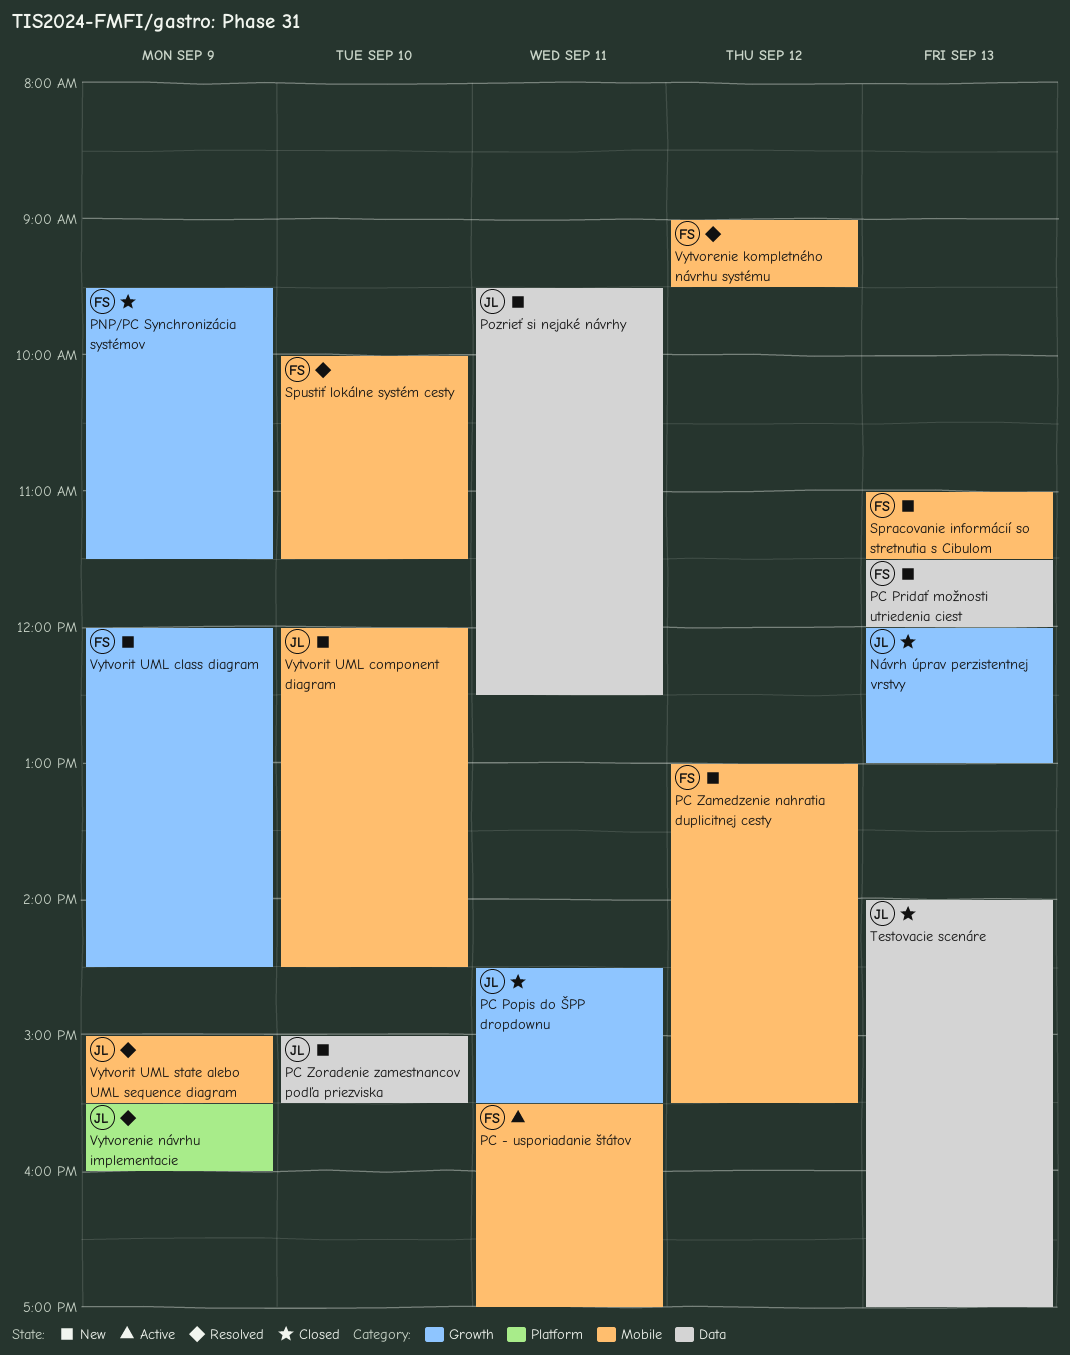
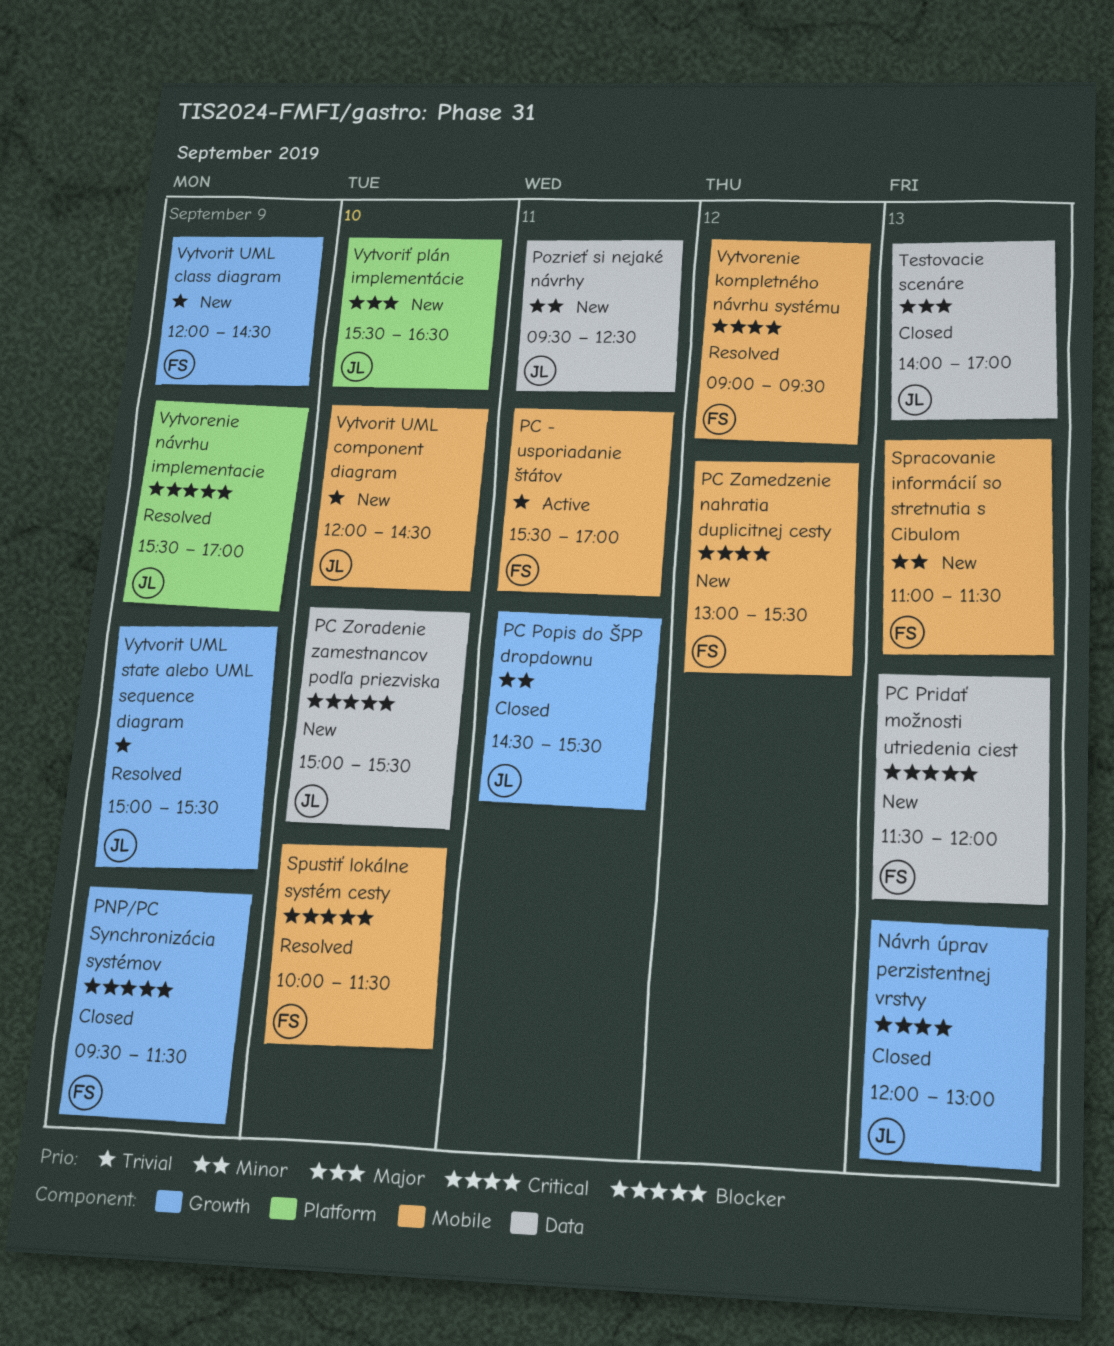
Vytvorenie návrhu implementacie, ends: 16:00 -> 17:00
Vytvorit UML state alebo UML sequence diagram, label: Mobile -> Growth
Vytvoriť plán implementácie: none -> present

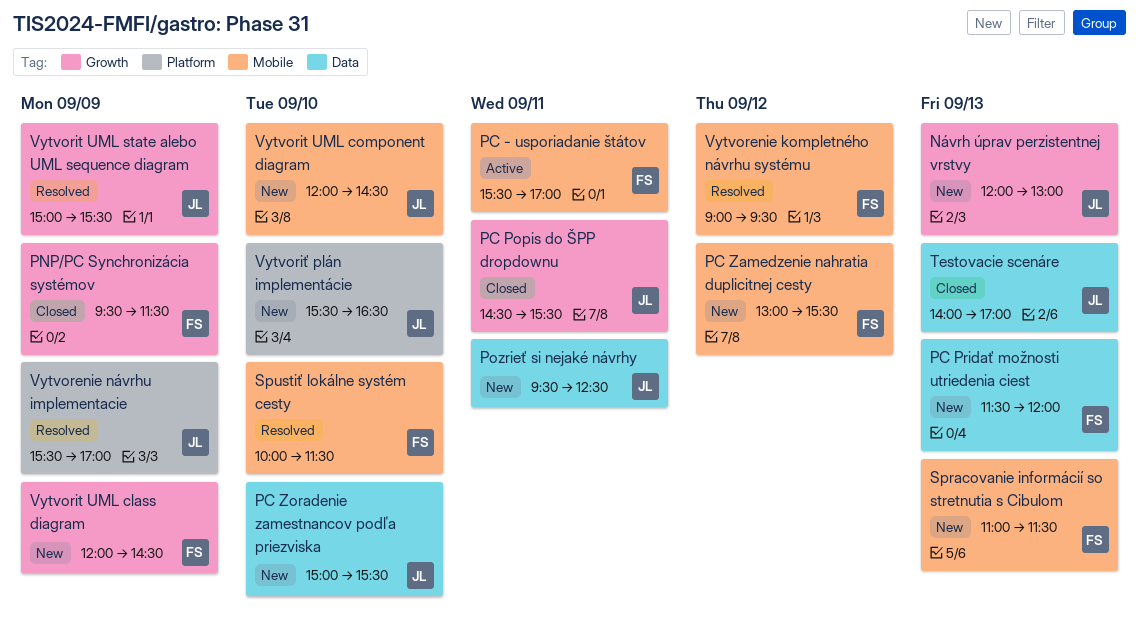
Návrh úprav perzistentnej vrstvy, status: Closed -> New

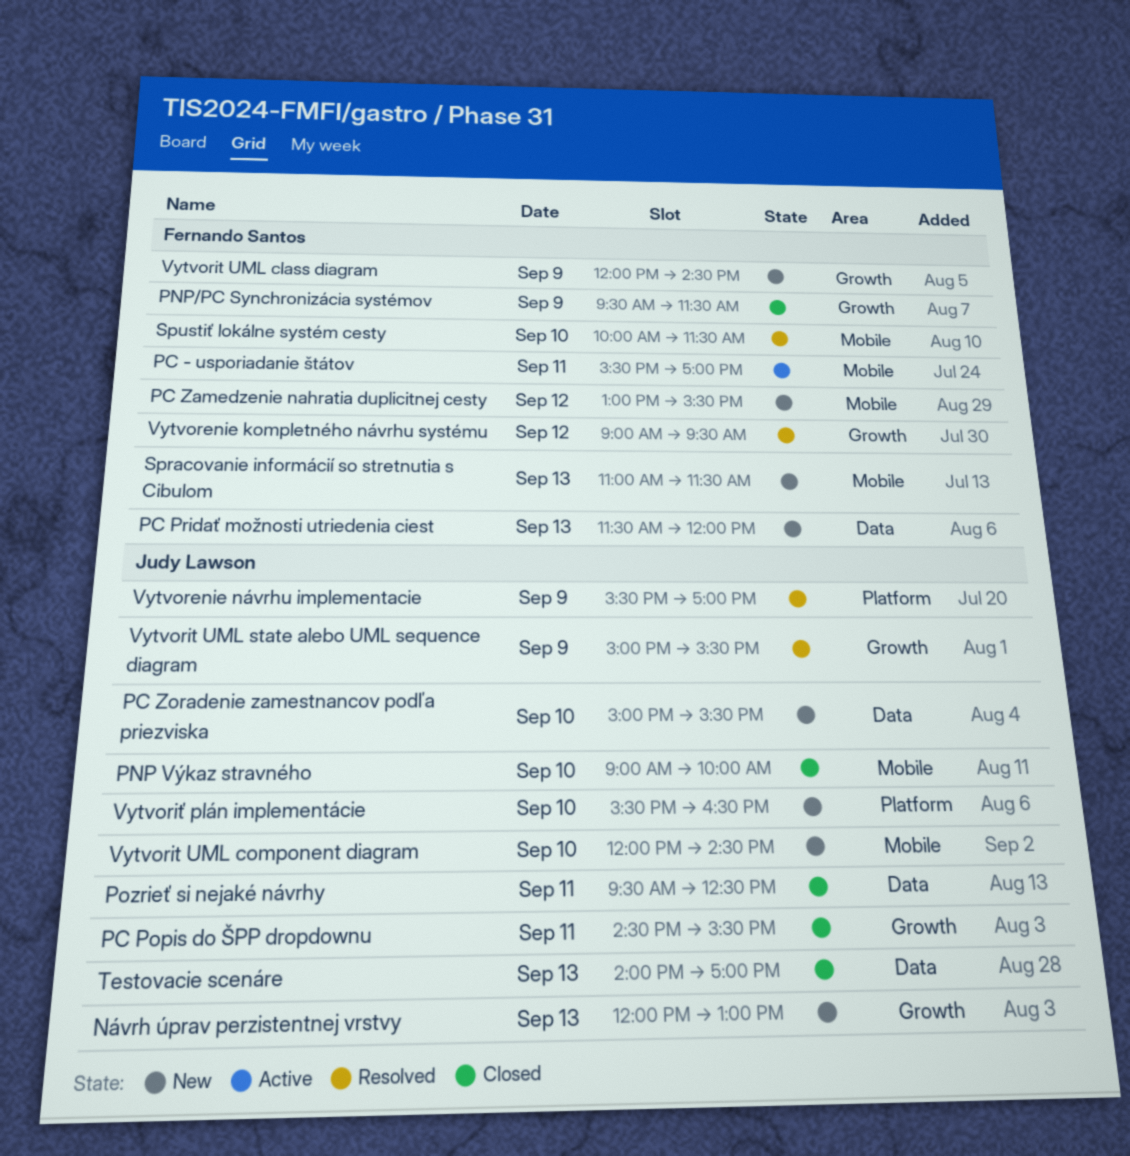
PNP Výkaz stravného: none -> present
Pozrieť si nejaké návrhy, status: New -> Closed
Vytvorenie kompletného návrhu systému, label: Mobile -> Growth

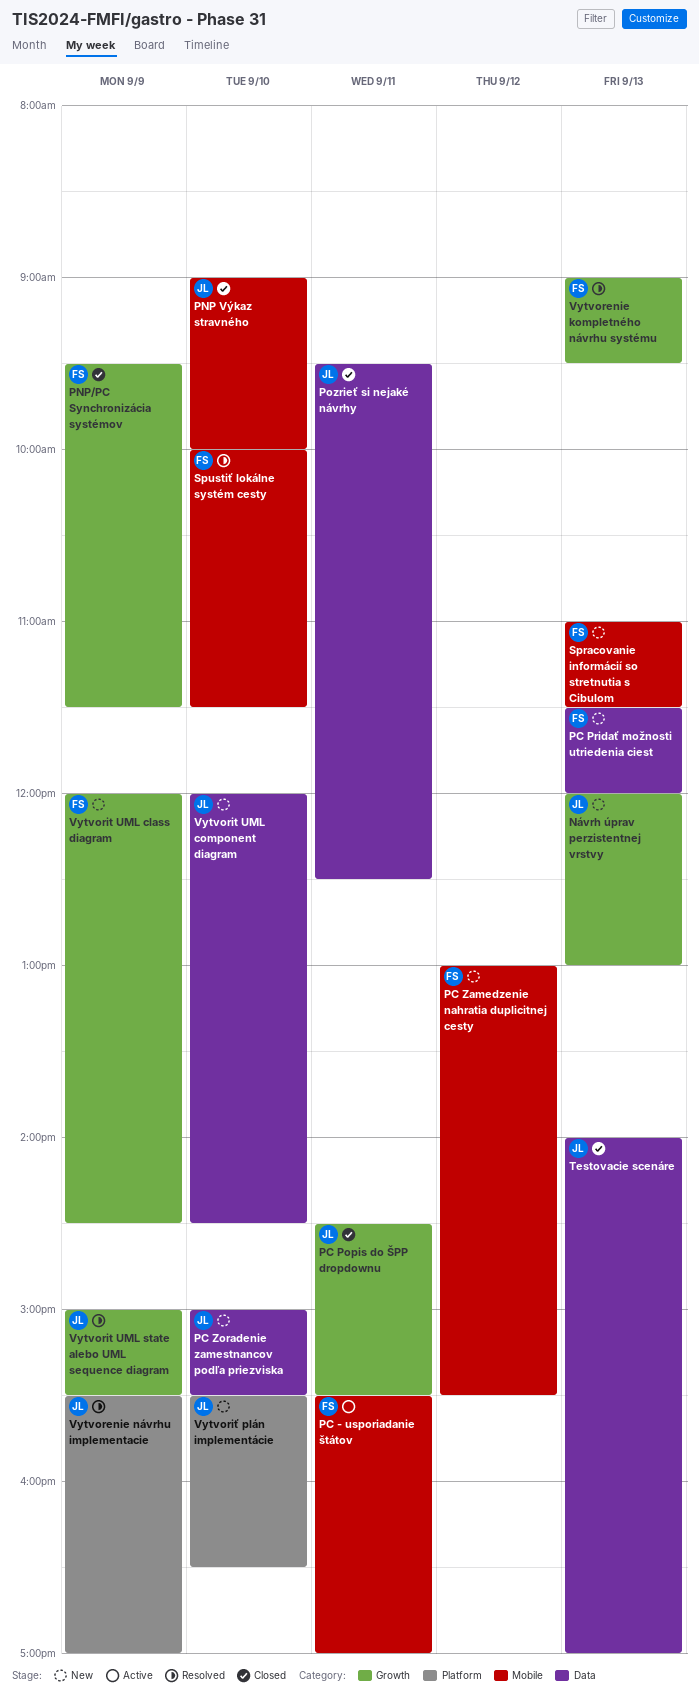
Vytvorenie kompletného návrhu systému, day: Sep 12 -> Sep 13
Vytvorit UML component diagram, label: Mobile -> Data

